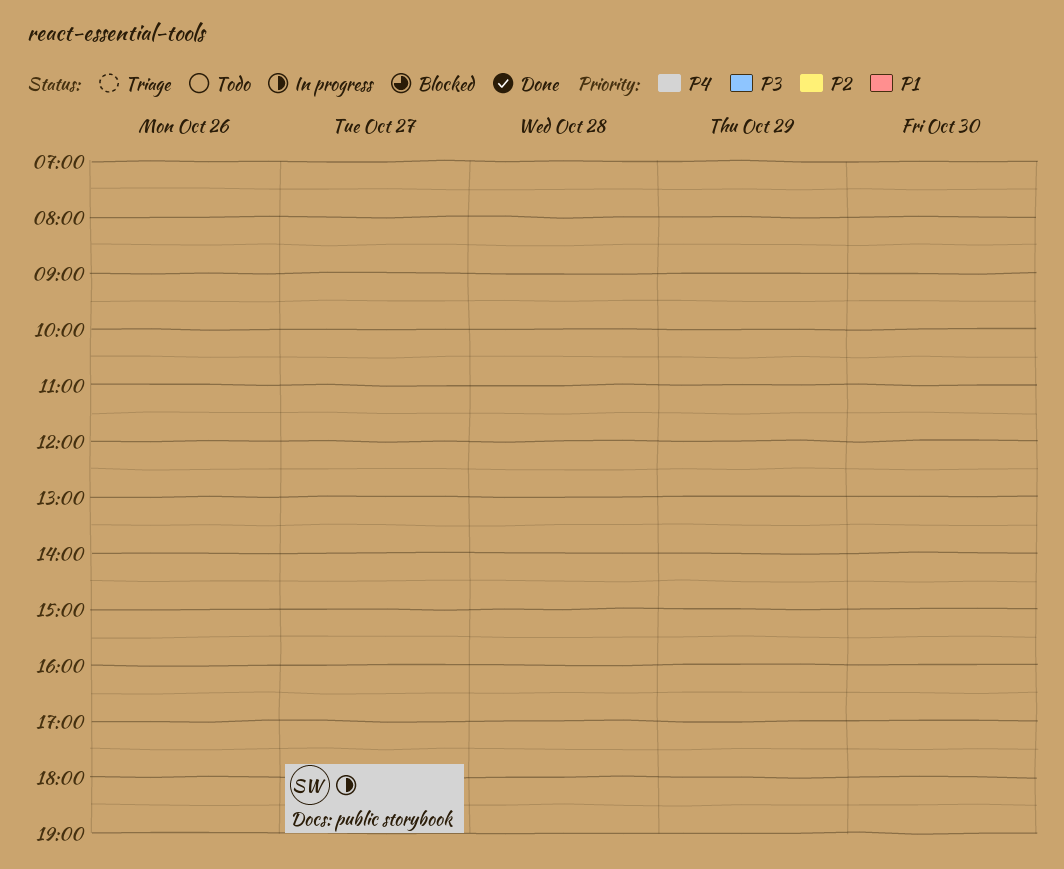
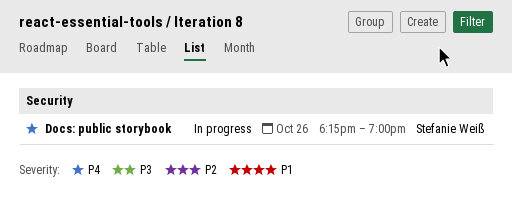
Docs: public storybook, day: Oct 27 -> Oct 26
Docs: public storybook, begins: 17:45 -> 18:15

